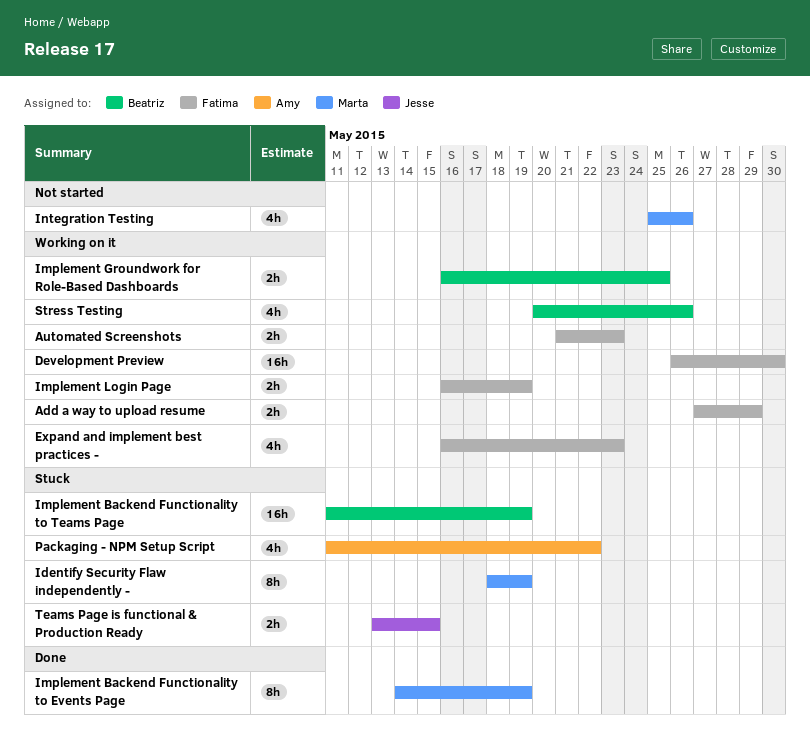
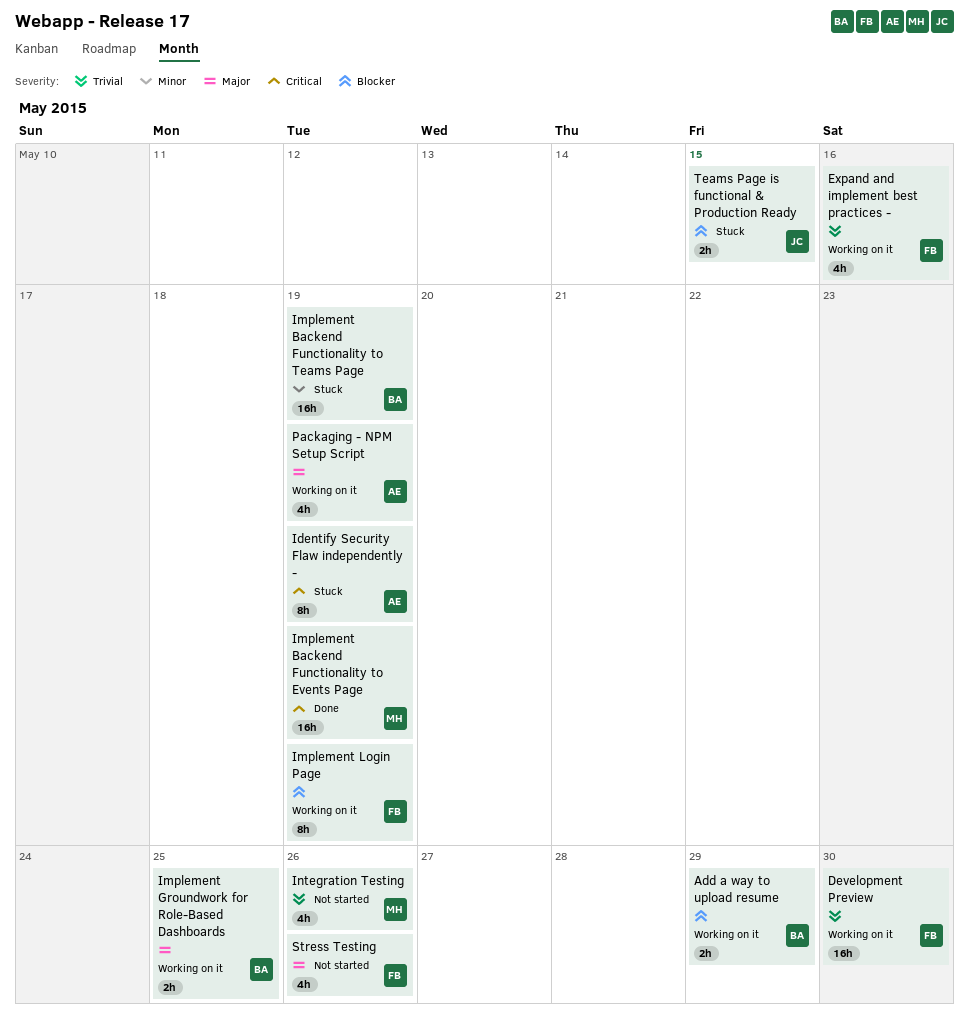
Add a way to upload resume, owner: Fatima -> Beatriz
Automated Screenshots: present -> none
Expand and implement best practices -, due: May 23 -> May 16
Identify Security Flaw independently -, owner: Marta -> Amy
Implement Backend Functionality to Events Page, estimate: 8h -> 16h
Implement Login Page, estimate: 2h -> 8h
Packaging - NPM Setup Script, status: Stuck -> Working on it
Packaging - NPM Setup Script, due: May 22 -> May 19
Stress Testing, status: Working on it -> Not started
Stress Testing, owner: Beatriz -> Fatima

